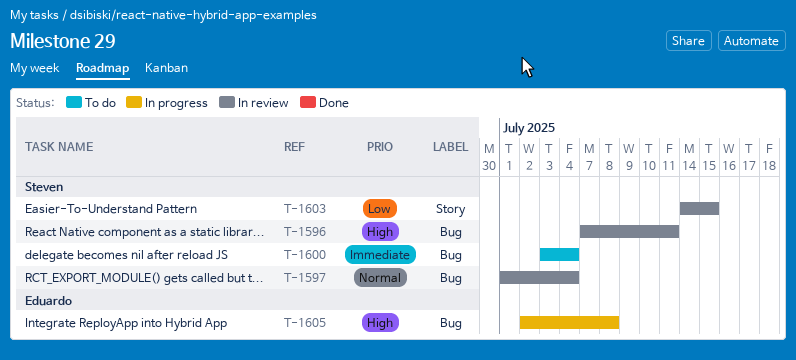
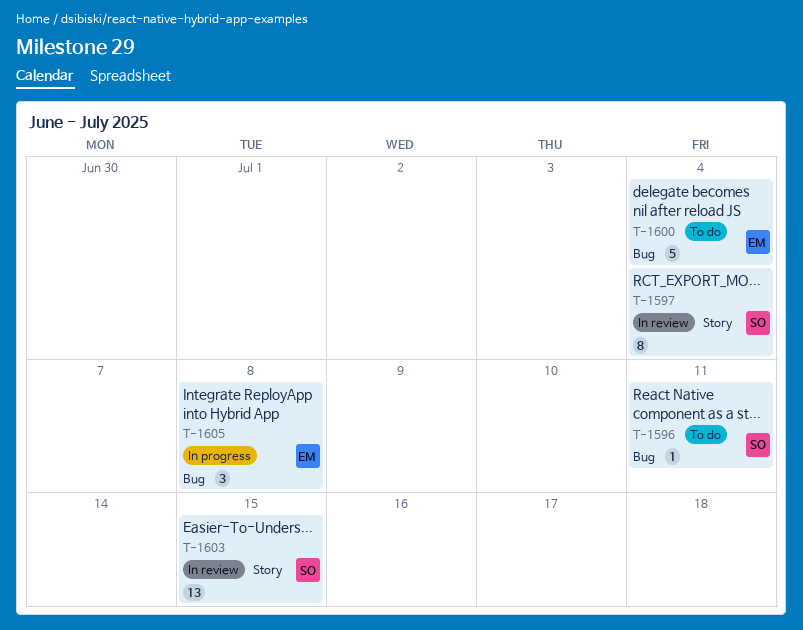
T-1596, status: In review -> To do
T-1597, label: Bug -> Story
T-1600, owner: Steven -> Eduardo

